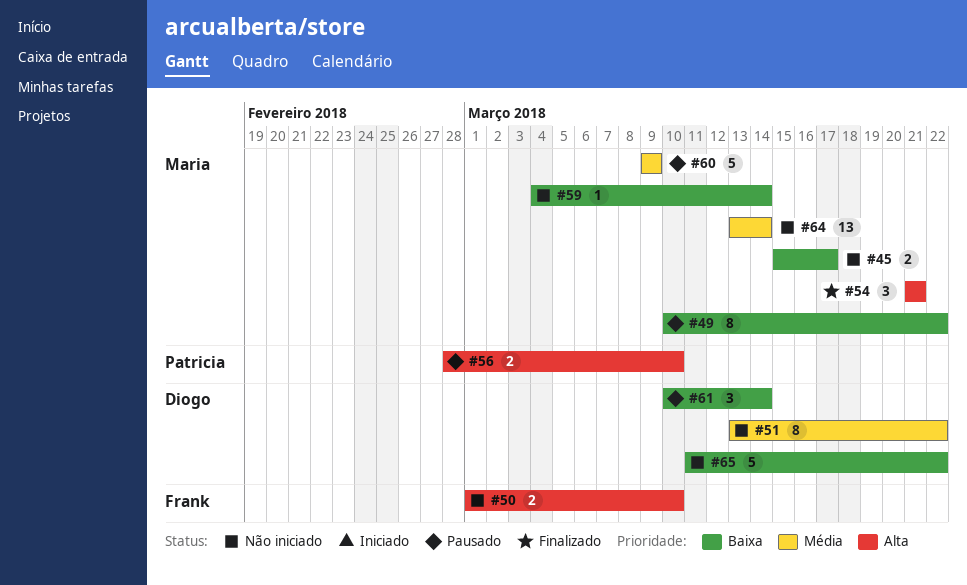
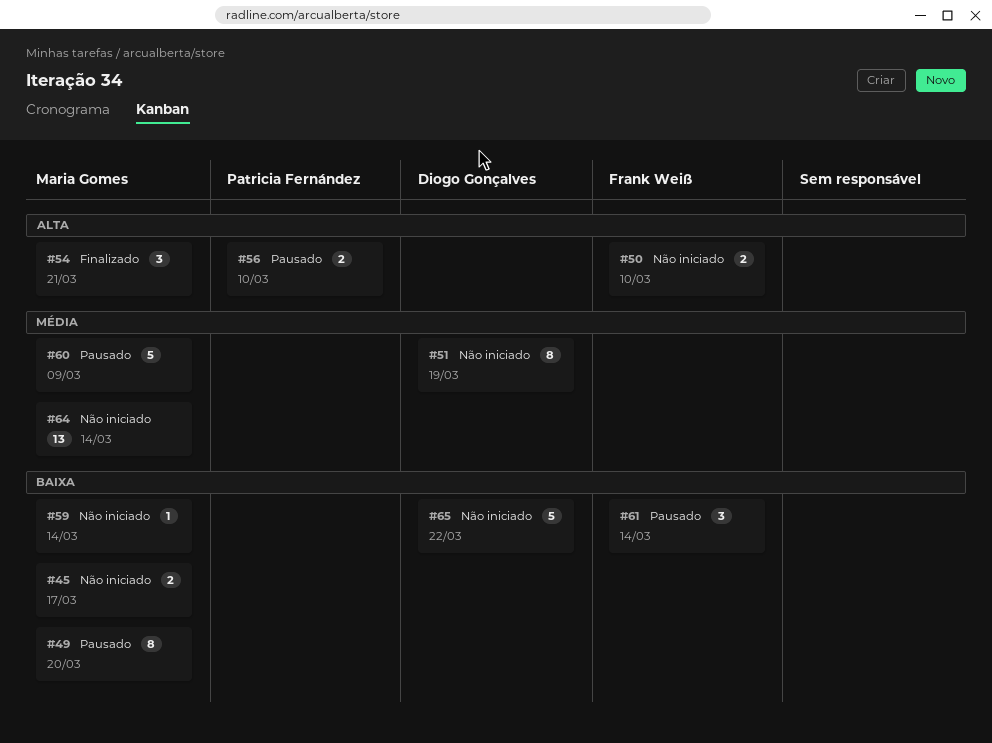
#49, due: Mar 22 -> Mar 20
#51, due: Mar 22 -> Mar 19
#61, owner: Diogo Gonçalves -> Frank Weiß

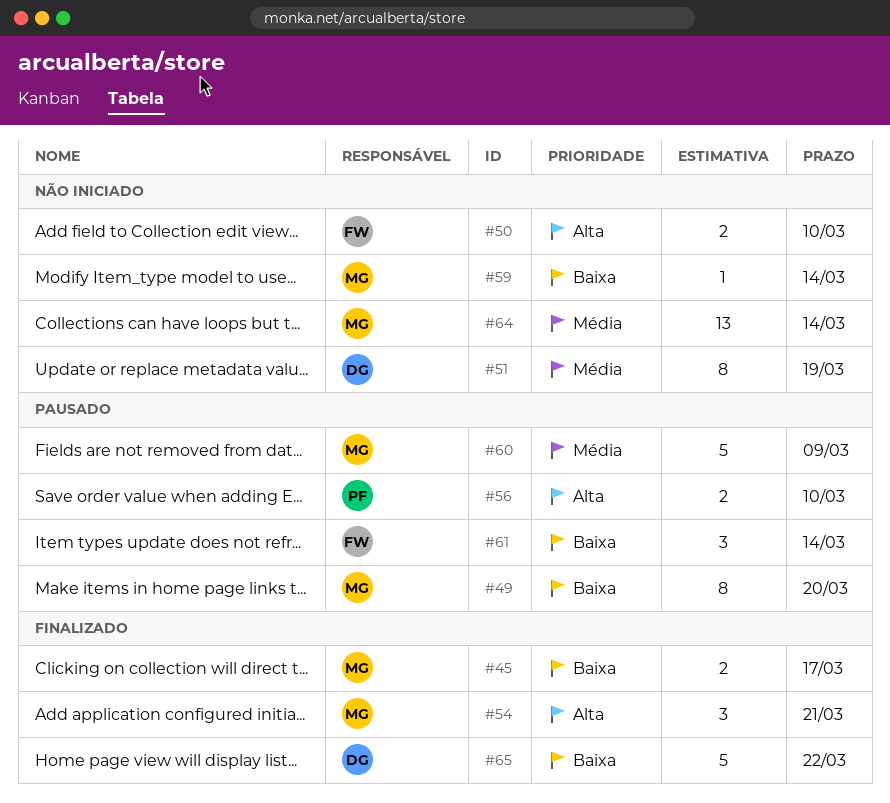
#45, status: Não iniciado -> Finalizado
#65, status: Não iniciado -> Finalizado

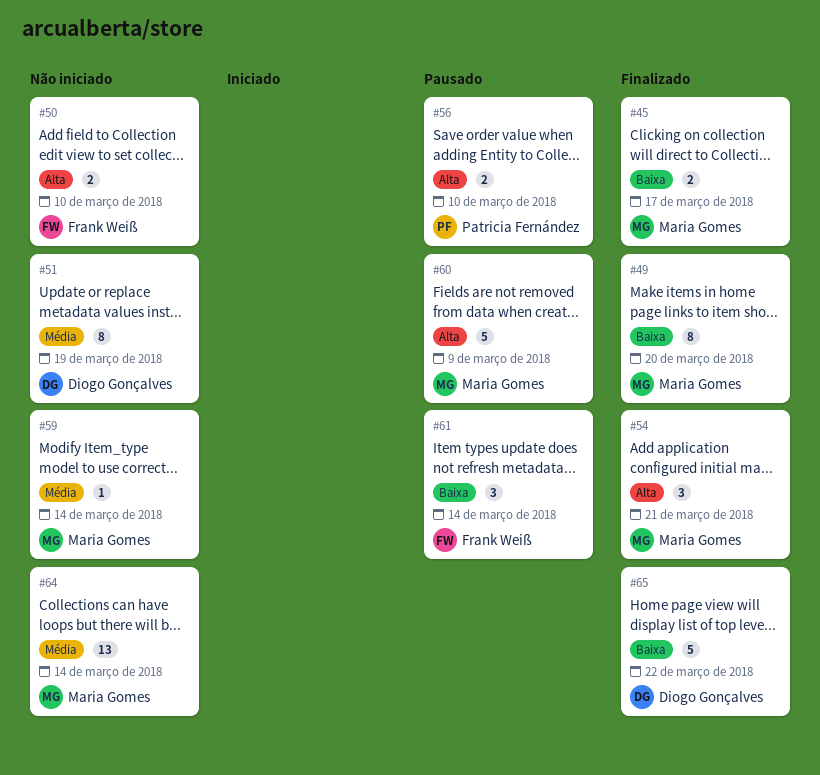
#49, status: Pausado -> Finalizado
#59, priority: Baixa -> Média
#60, priority: Média -> Alta

